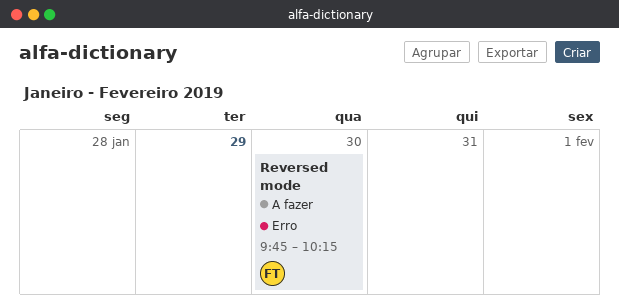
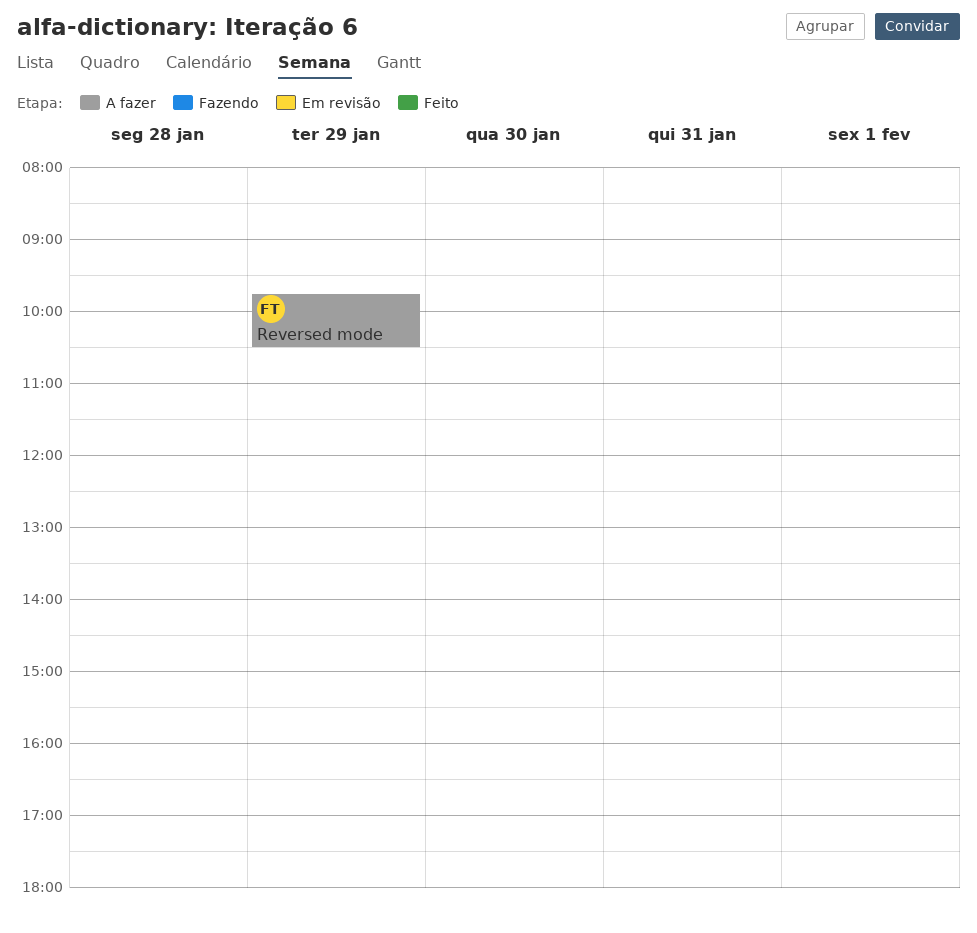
Reversed mode, day: Jan 30 -> Jan 29
Reversed mode, ends: 10:15 -> 10:30

